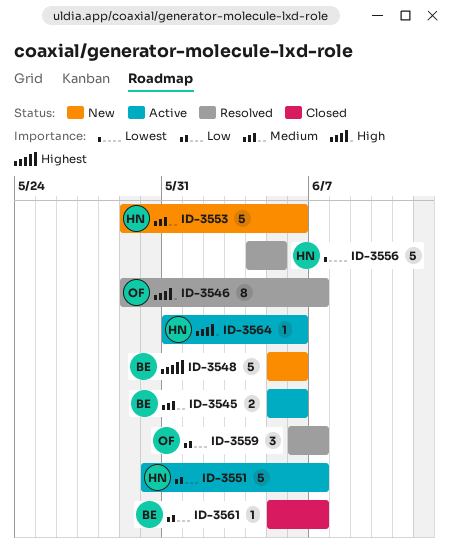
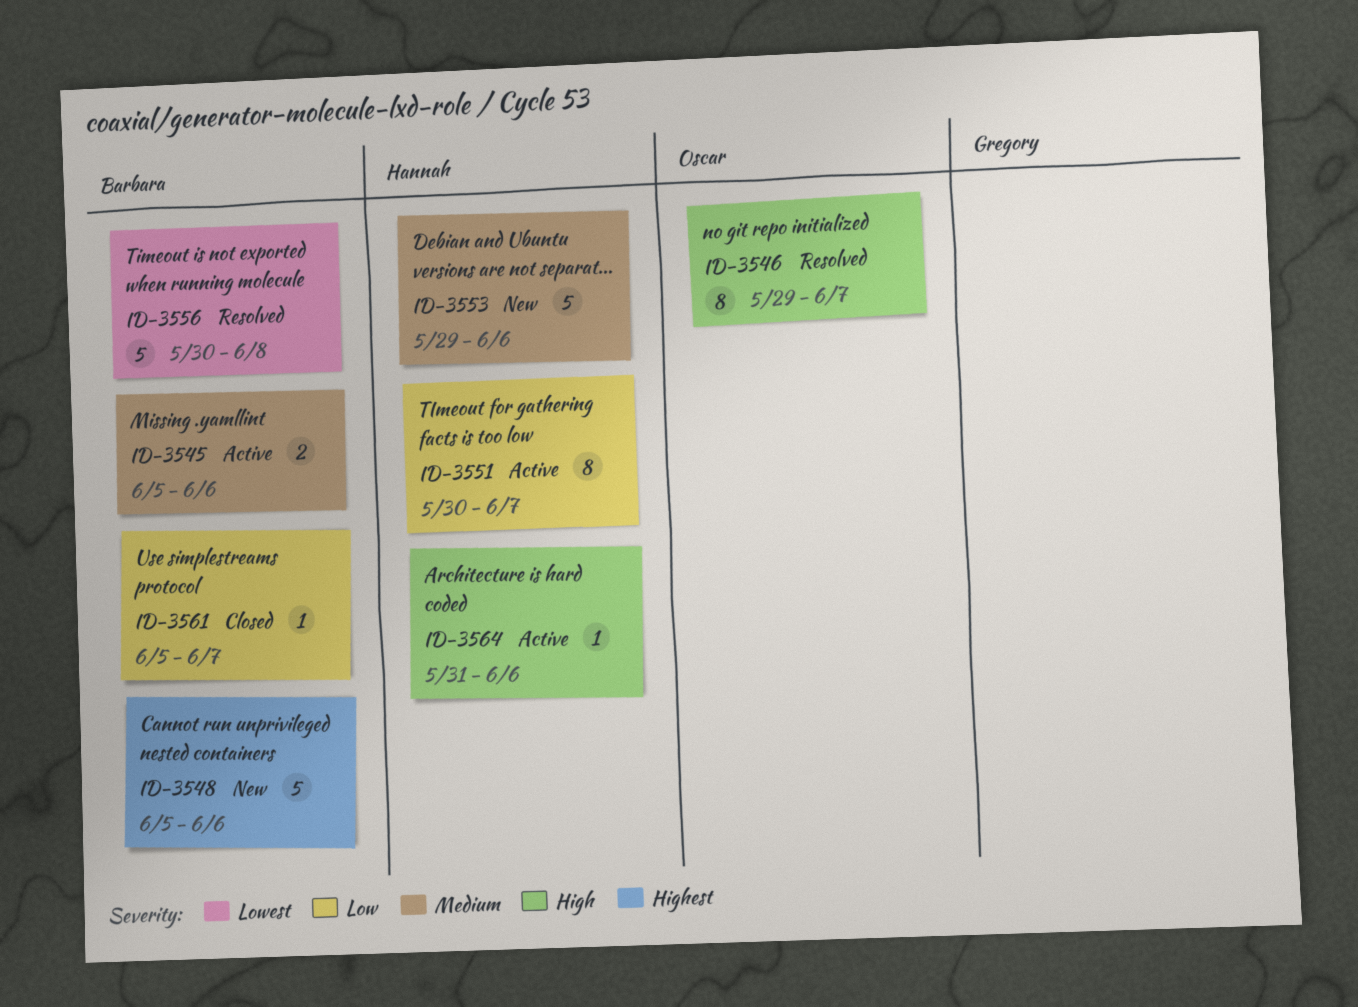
ID-3551, estimate: 5 -> 8
ID-3556, owner: Hannah -> Barbara
ID-3556, start: Jun 4 -> May 30
ID-3556, due: Jun 5 -> Jun 8
ID-3559: present -> none

